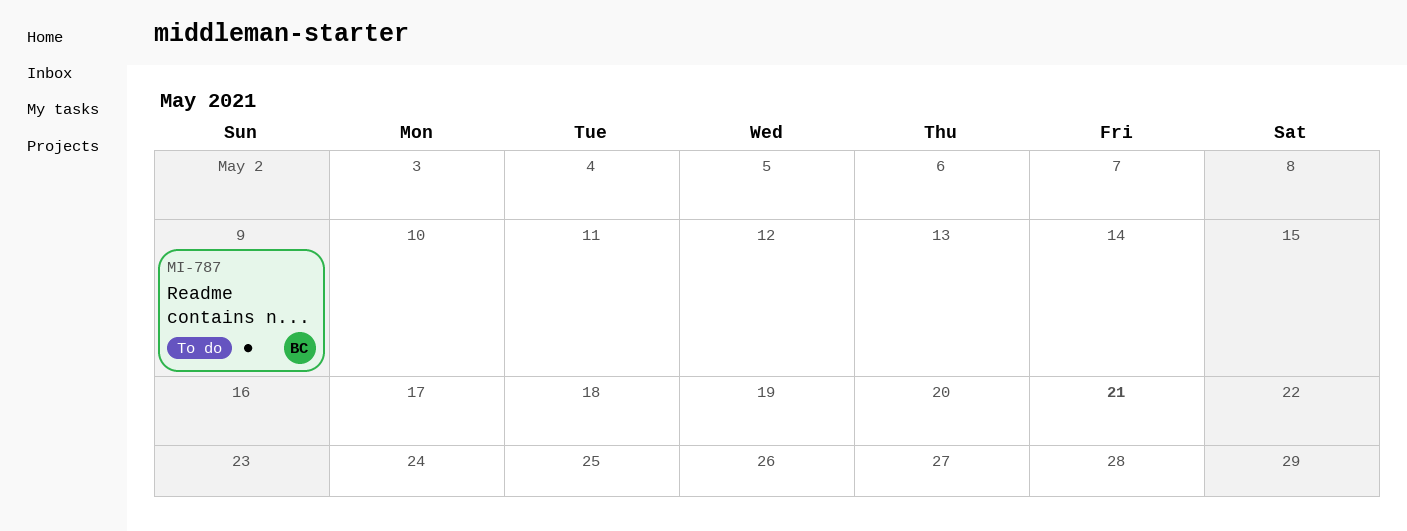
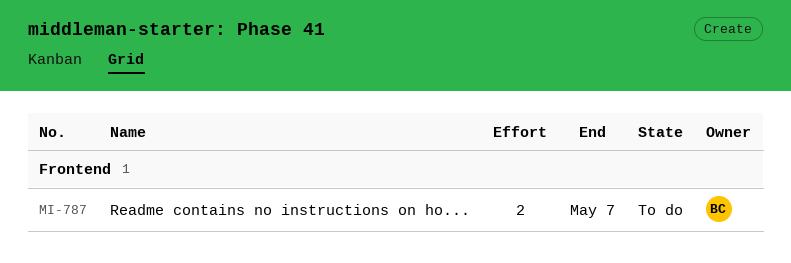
MI-787, estimate: 1 -> 2
MI-787, due: May 9 -> May 7

